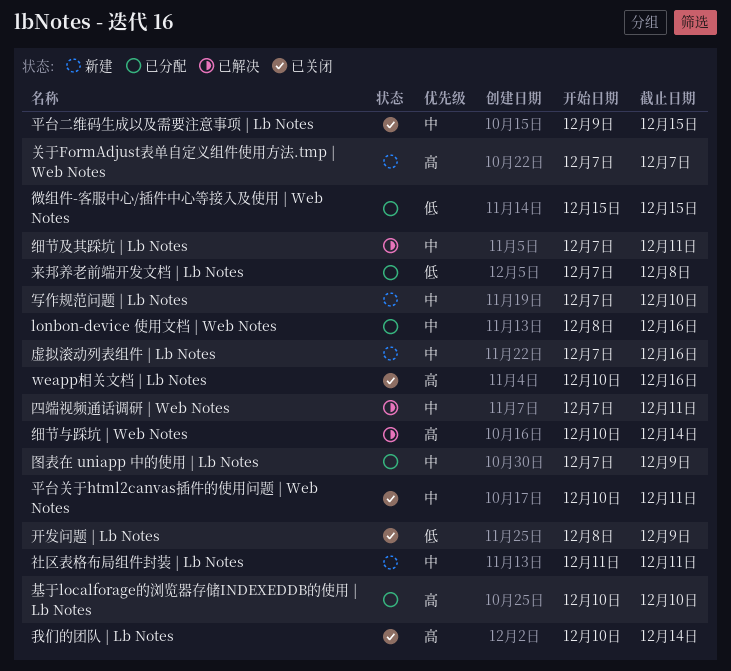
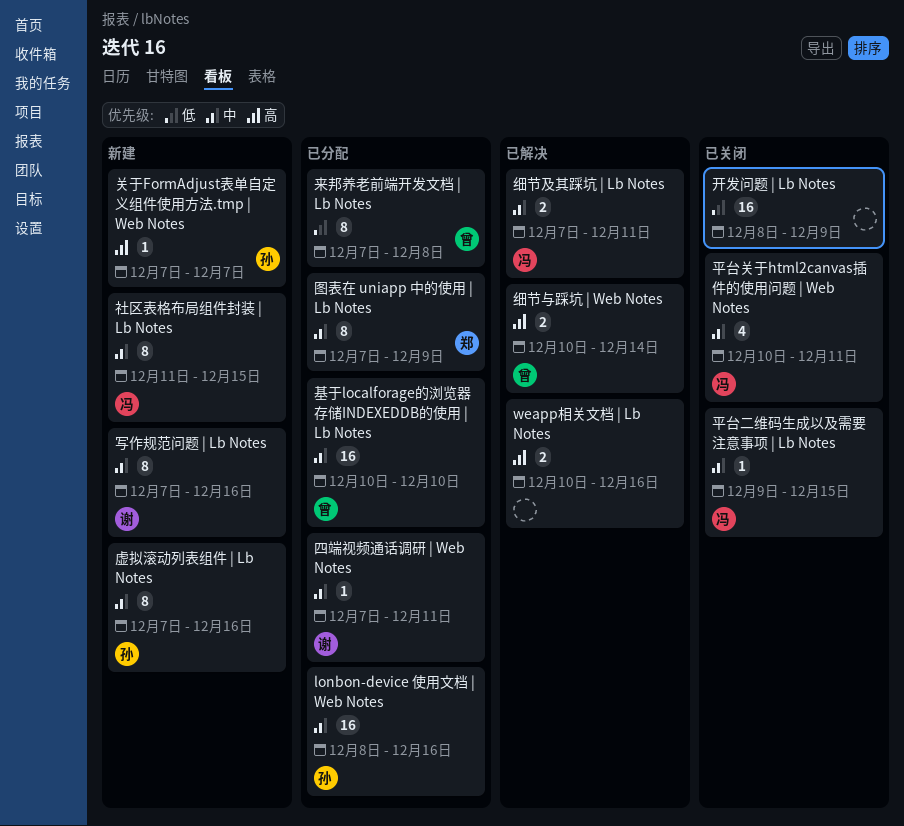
weapp相关文档 | Lb Notes, status: 已关闭 -> 已解决
写作规范问题 | Lb Notes, due: Dec 10 -> Dec 16
四端视频通话调研 | Web Notes, status: 已解决 -> 已分配
基于localforage的浏览器存储INDEXEDDB的使用 | Lb Notes, priority: 高 -> 中
微组件-客服中心/插件中心等接入及使用 | Web Notes: present -> none
我们的团队 | Lb Notes: present -> none
社区表格布局组件封装 | Lb Notes, due: Dec 11 -> Dec 15

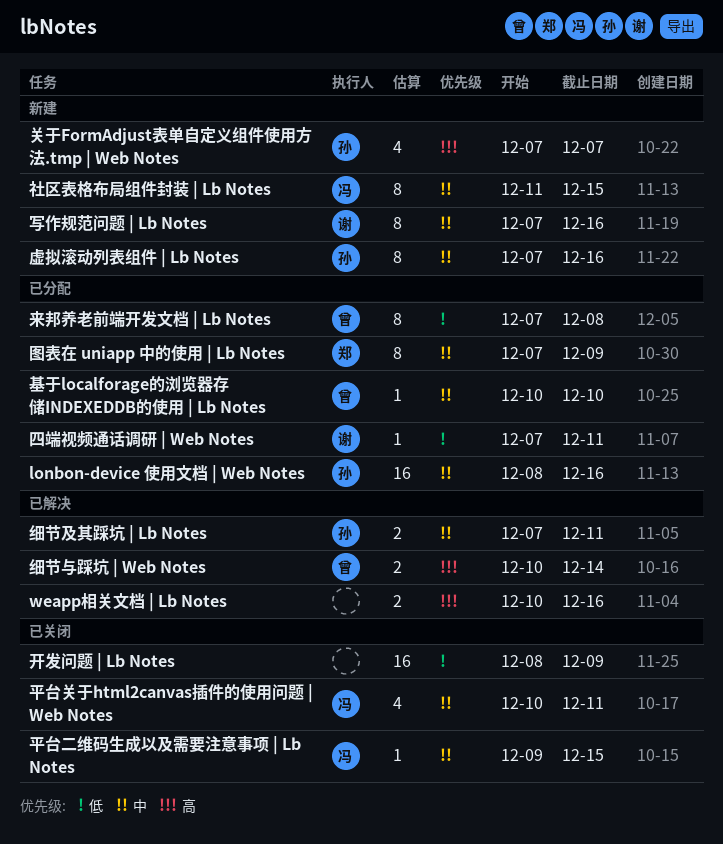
关于FormAdjust表单自定义组件使用方法.tmp | Web Notes, estimate: 1 -> 4
四端视频通话调研 | Web Notes, priority: 中 -> 低
基于localforage的浏览器存储INDEXEDDB的使用 | Lb Notes, estimate: 16 -> 1
细节及其踩坑 | Lb Notes, owner: 冯 -> 孙

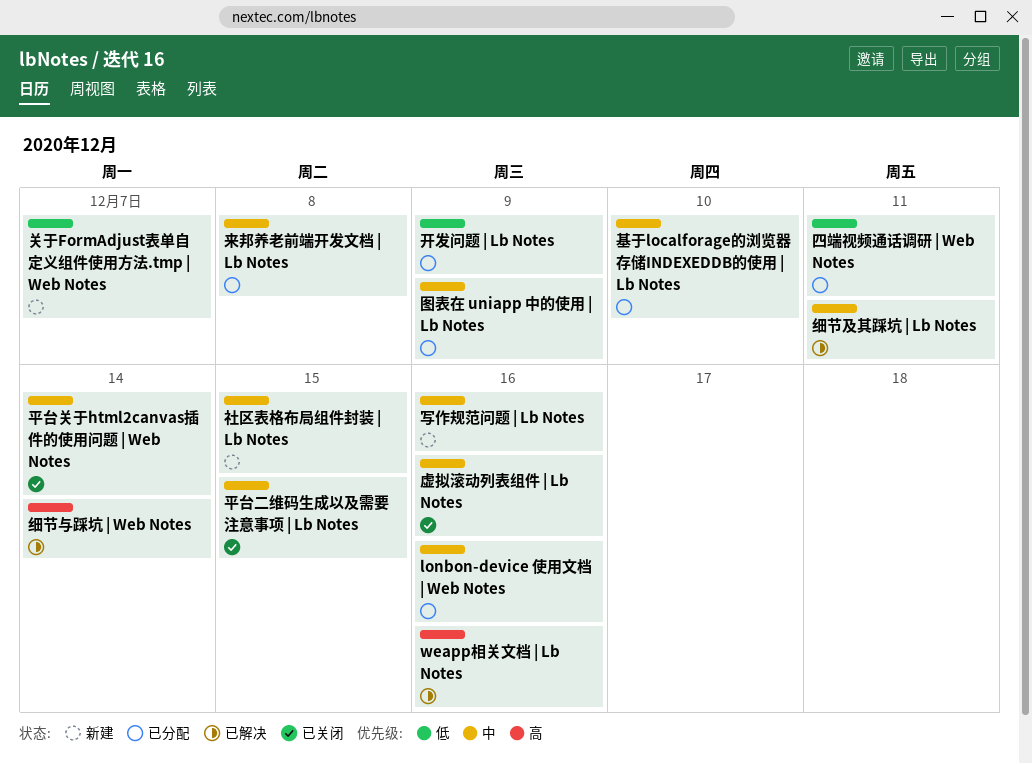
关于FormAdjust表单自定义组件使用方法.tmp | Web Notes, priority: 高 -> 低
平台关于html2canvas插件的使用问题 | Web Notes, due: Dec 11 -> Dec 14
开发问题 | Lb Notes, status: 已关闭 -> 已分配
来邦养老前端开发文档 | Lb Notes, priority: 低 -> 中
虚拟滚动列表组件 | Lb Notes, status: 新建 -> 已关闭

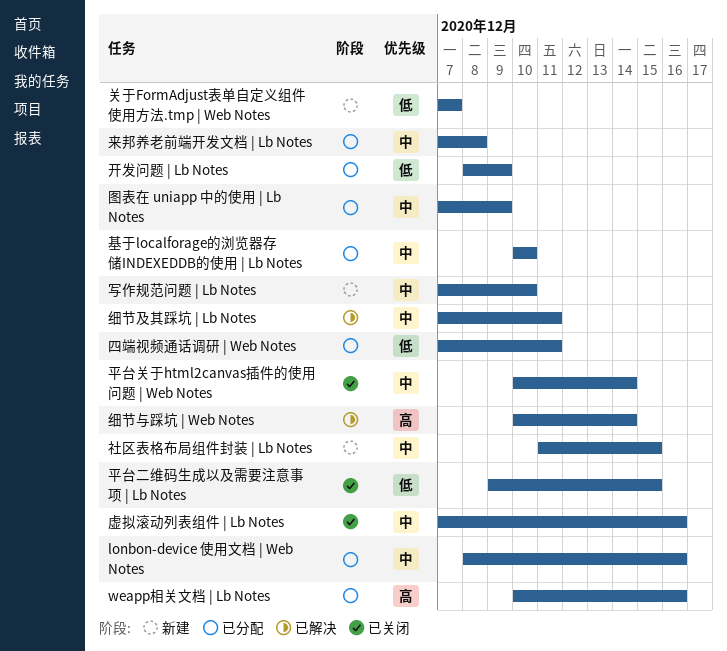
weapp相关文档 | Lb Notes, status: 已解决 -> 已分配
写作规范问题 | Lb Notes, due: Dec 16 -> Dec 10
平台二维码生成以及需要注意事项 | Lb Notes, priority: 中 -> 低

